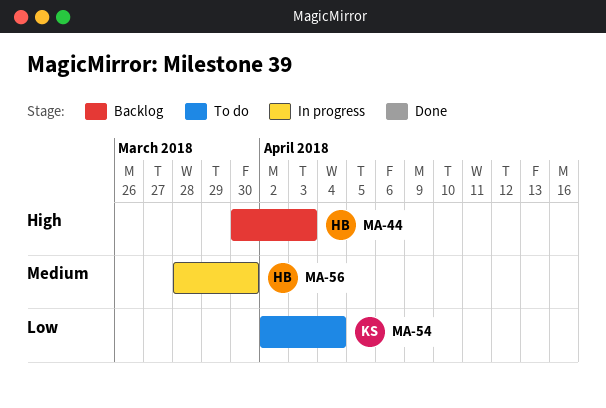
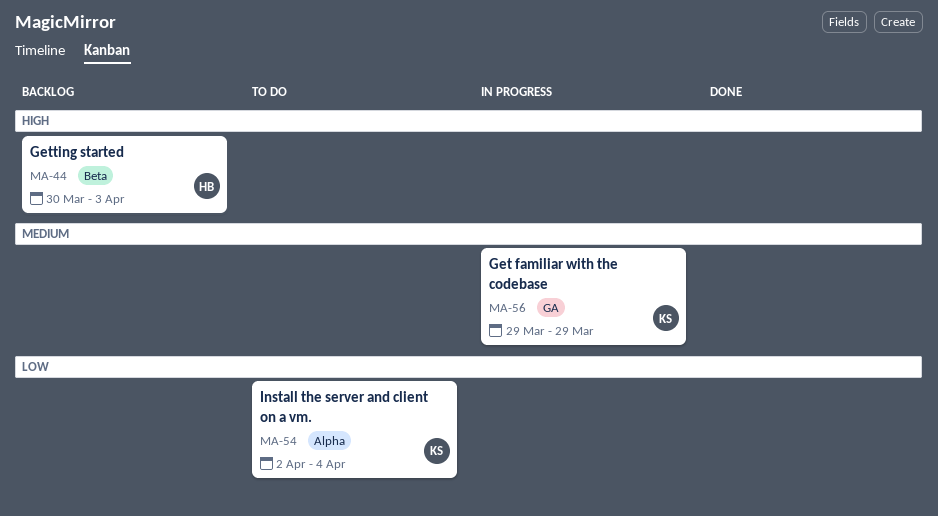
MA-56, owner: HB -> KS
MA-56, start: Mar 28 -> Mar 29
MA-56, due: Mar 30 -> Mar 29

